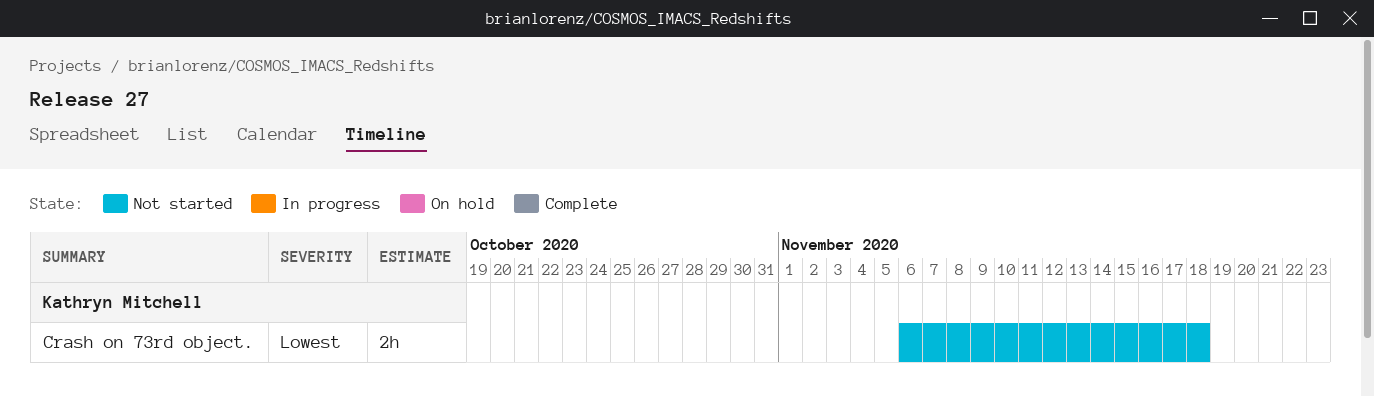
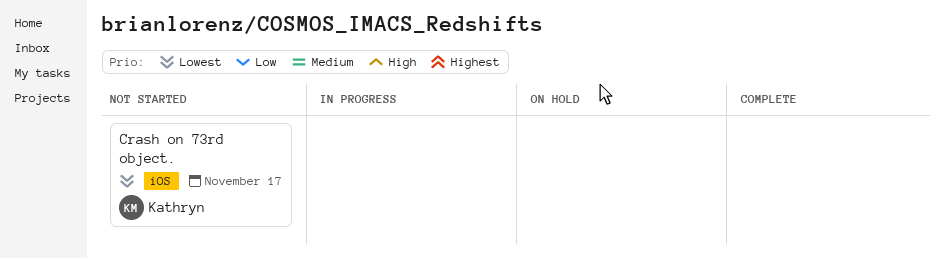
Crash on 73rd object., due: Nov 18 -> Nov 17

